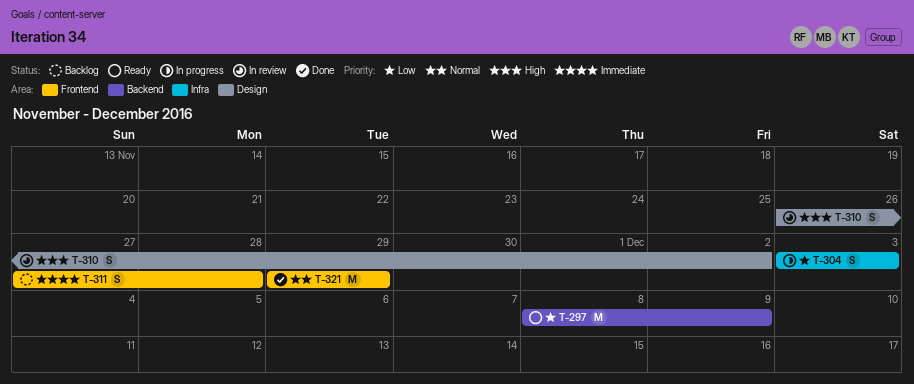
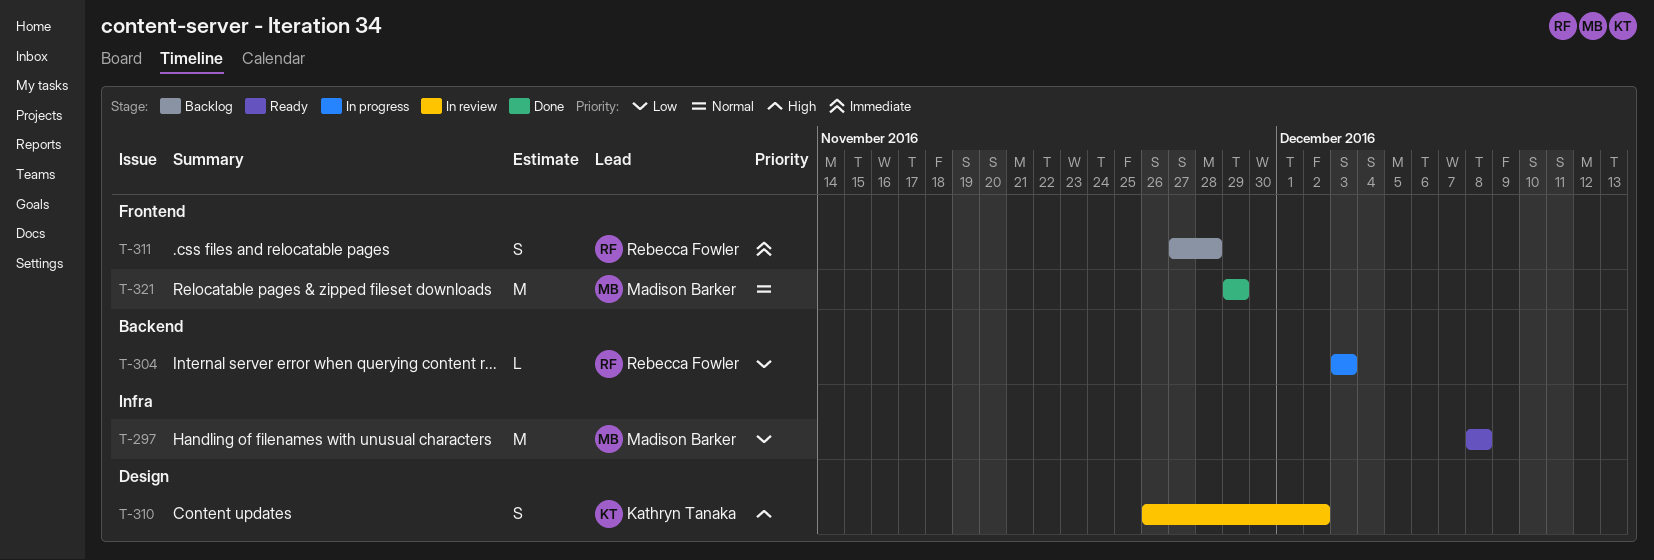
T-297, label: Backend -> Infra
T-297, due: Dec 9 -> Dec 8
T-304, label: Infra -> Backend
T-304, estimate: S -> L

